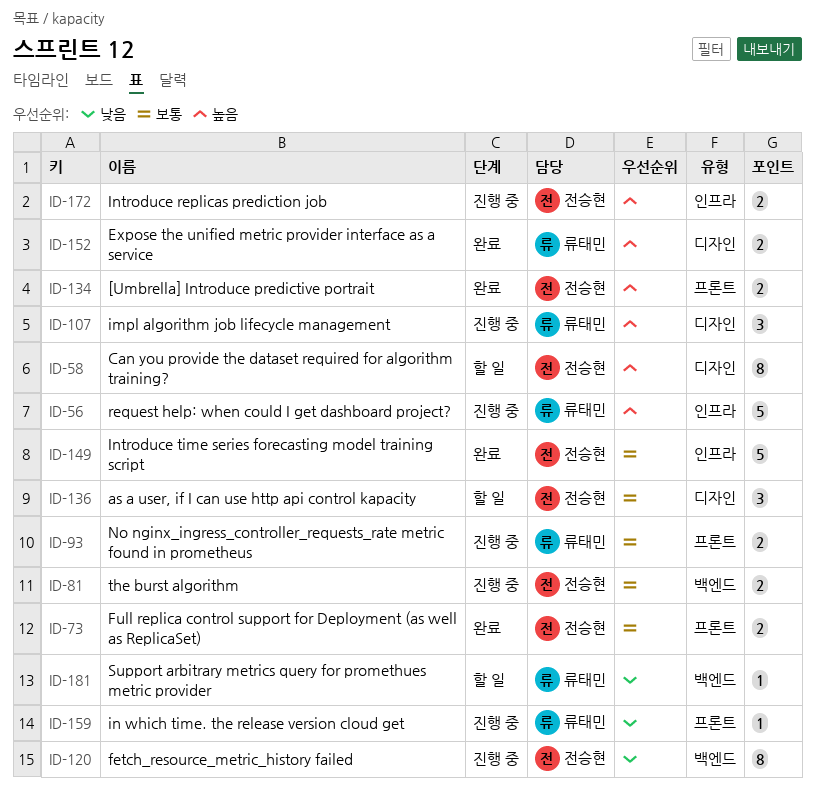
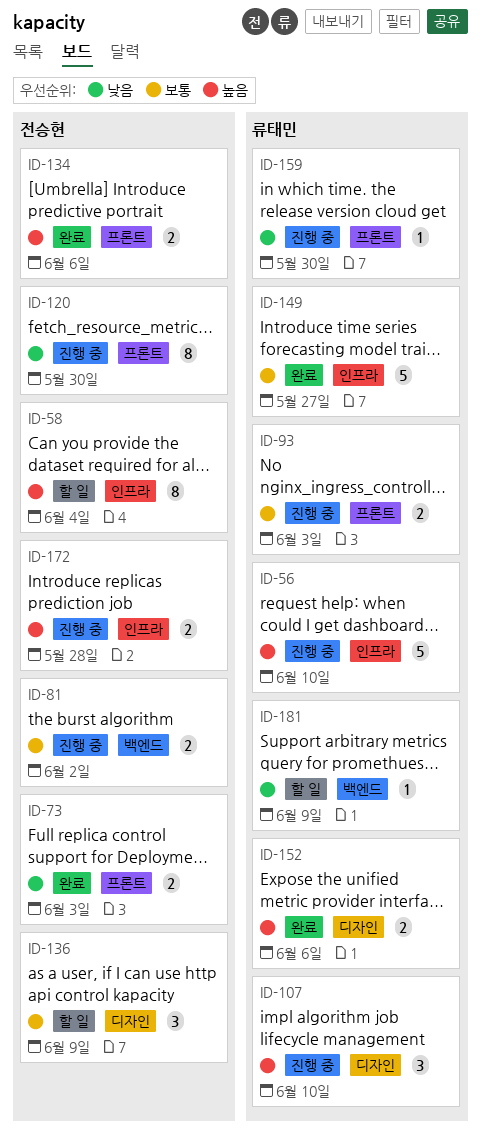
ID-58, label: 디자인 -> 인프라
ID-73, priority: 보통 -> 낮음
ID-120, label: 백엔드 -> 프론트
ID-149, owner: 전승현 -> 류태민

